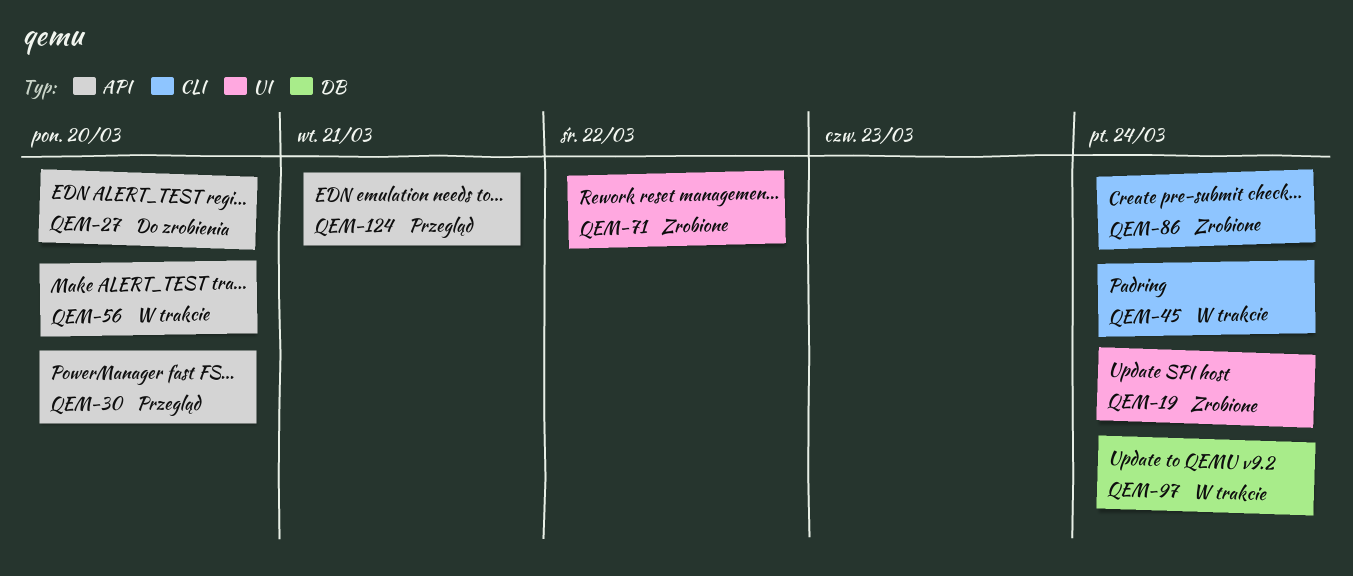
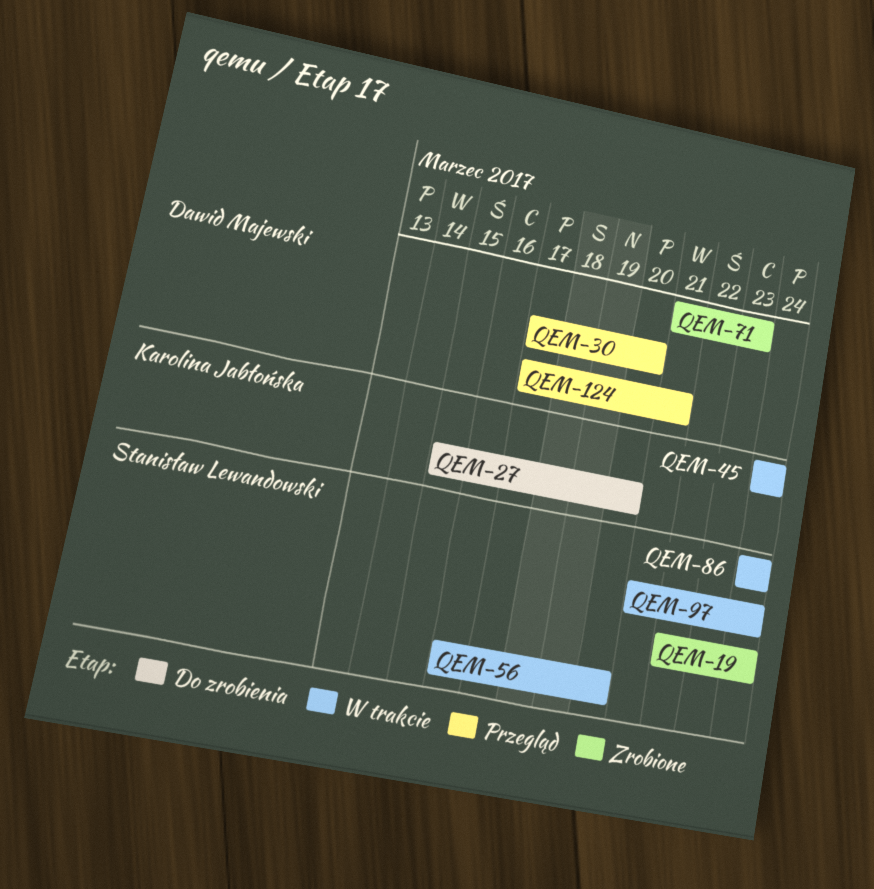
QEM-71, due: Mar 22 -> Mar 23
QEM-86, status: Zrobione -> W trakcie

